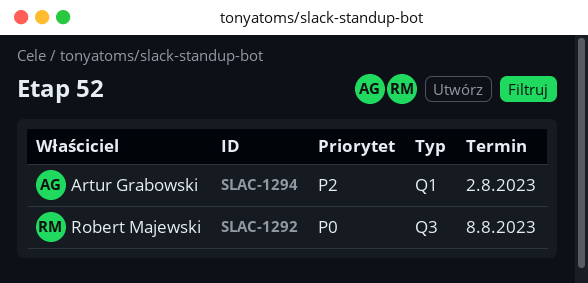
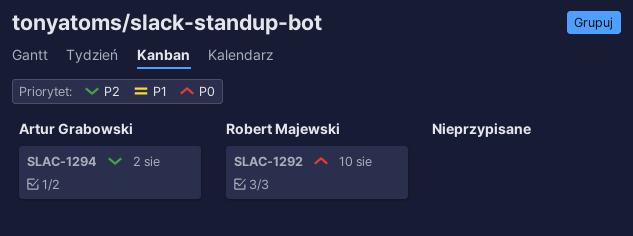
SLAC-1292, due: Aug 8 -> Aug 10

